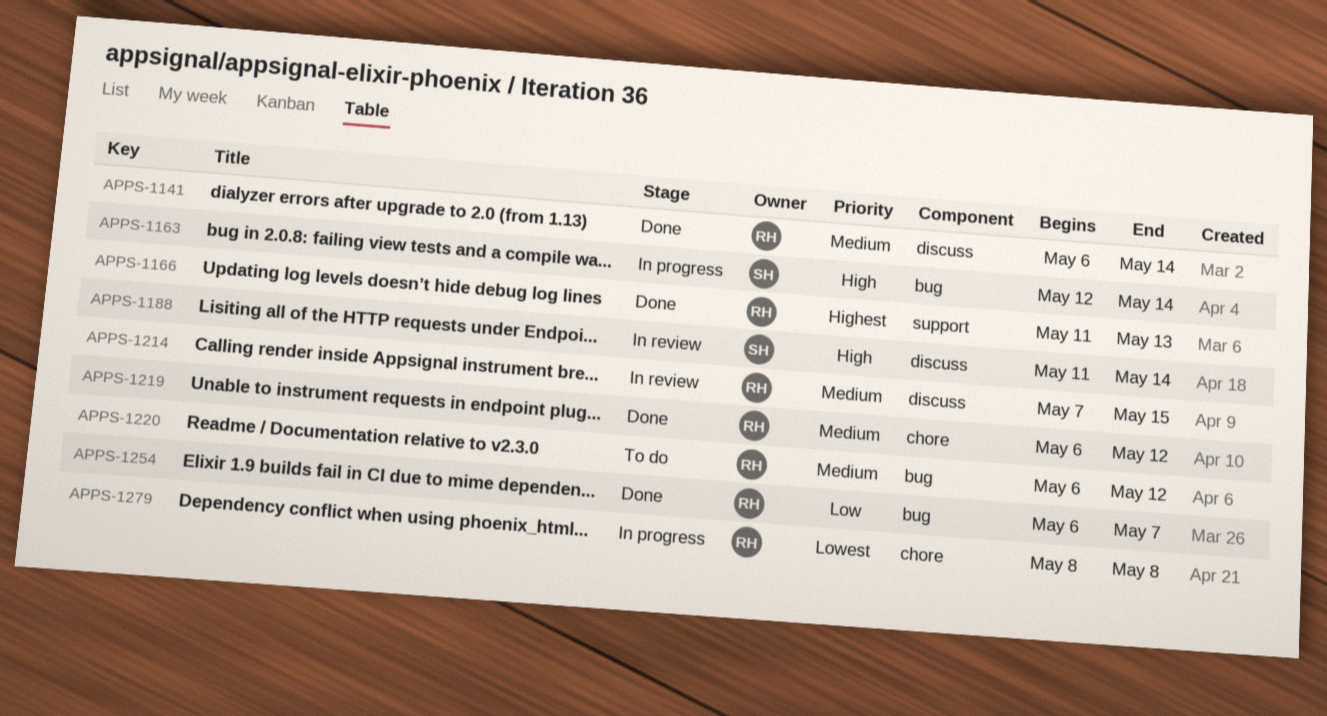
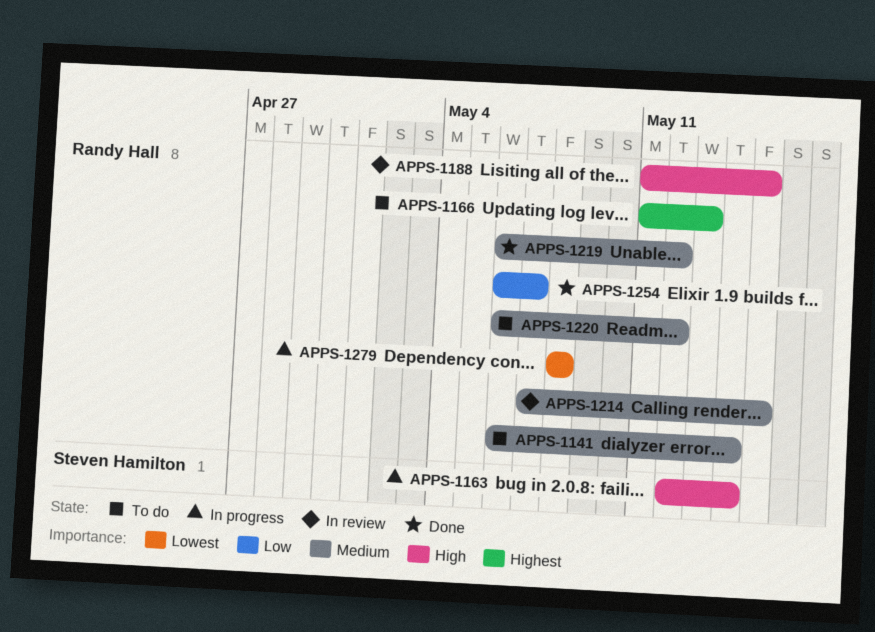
APPS-1141, status: Done -> To do
APPS-1166, status: Done -> To do
APPS-1188, owner: Steven Hamilton -> Randy Hall
APPS-1188, due: May 14 -> May 15

